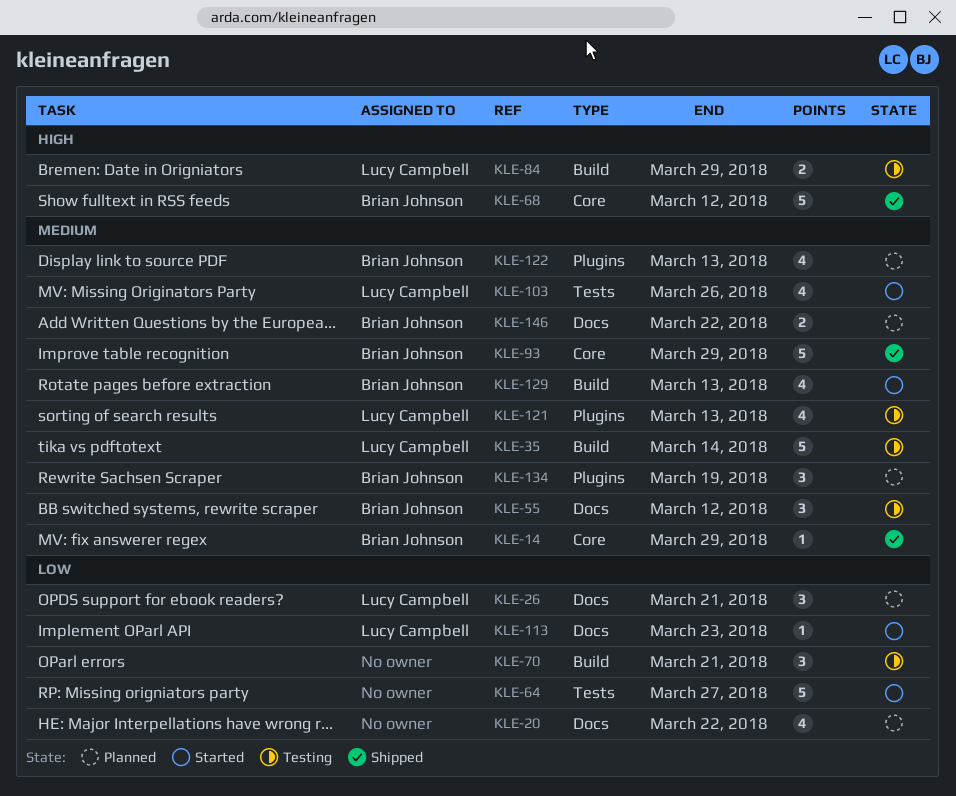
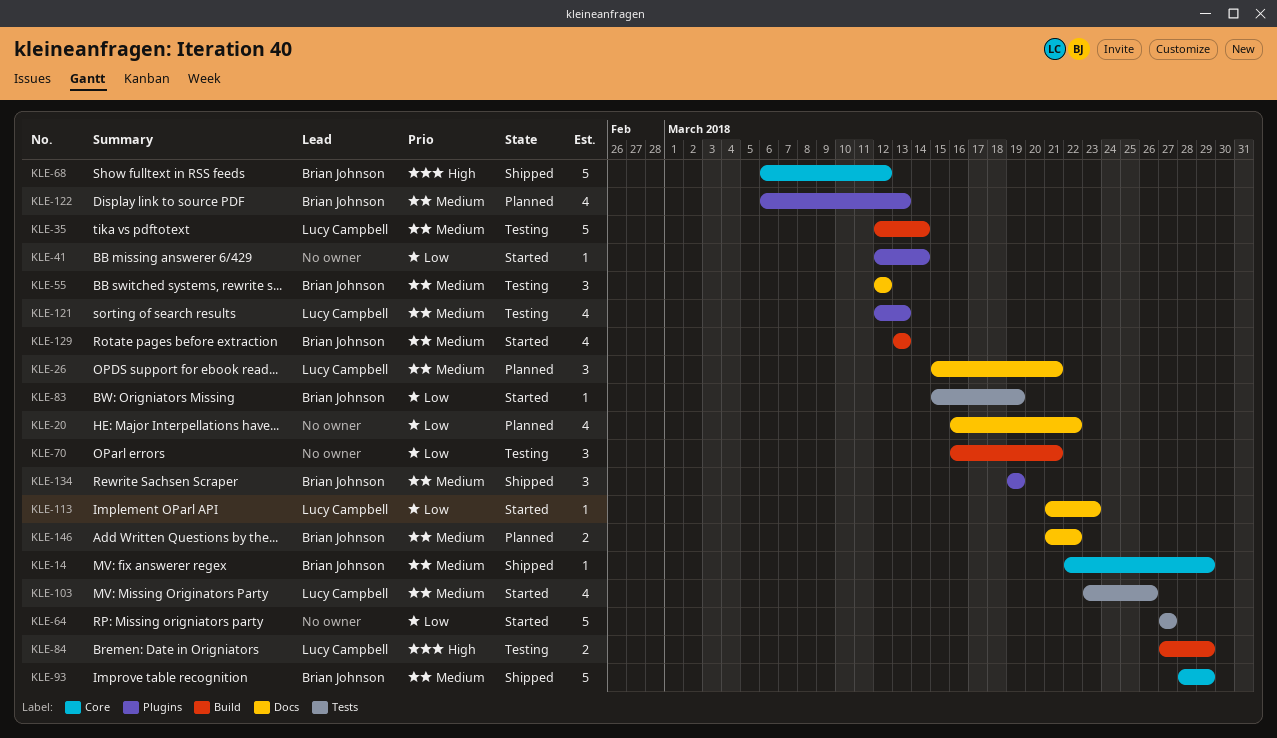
KLE-26, priority: Low -> Medium
KLE-41: none -> present
KLE-83: none -> present
KLE-134, status: Planned -> Shipped

